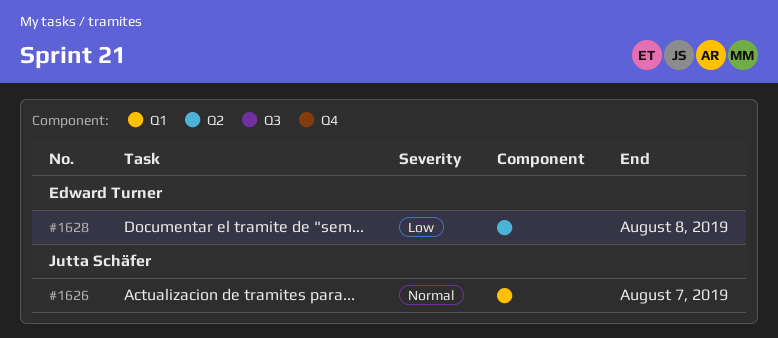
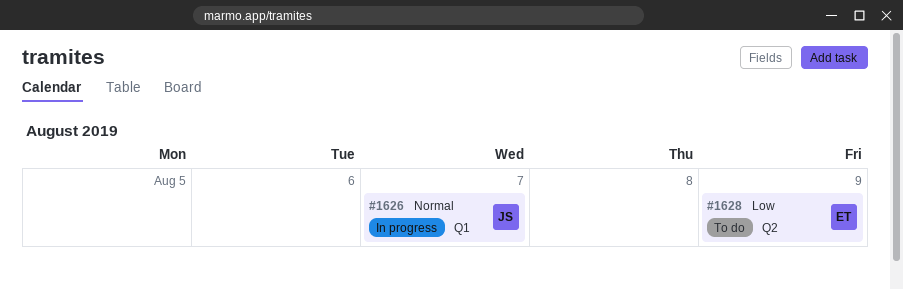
#1628, due: Aug 8 -> Aug 9

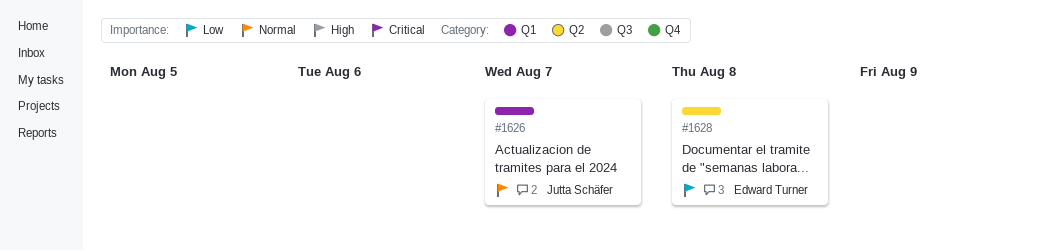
#1628, due: Aug 9 -> Aug 8

